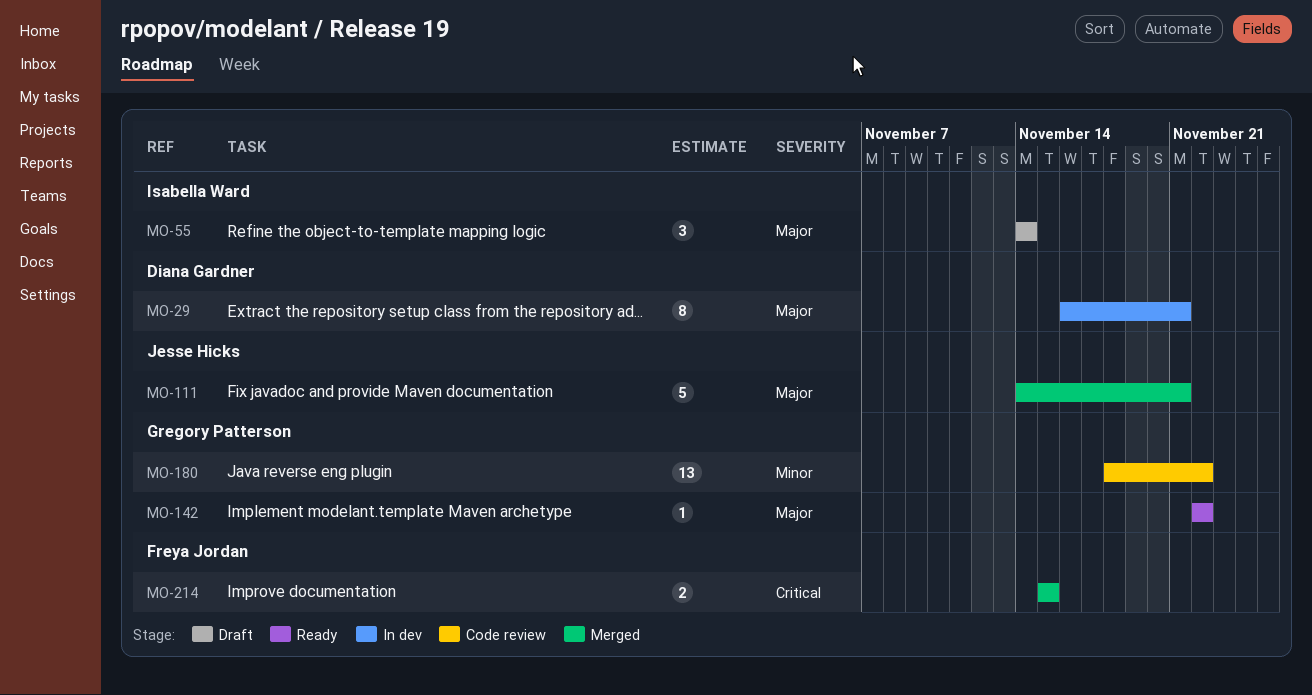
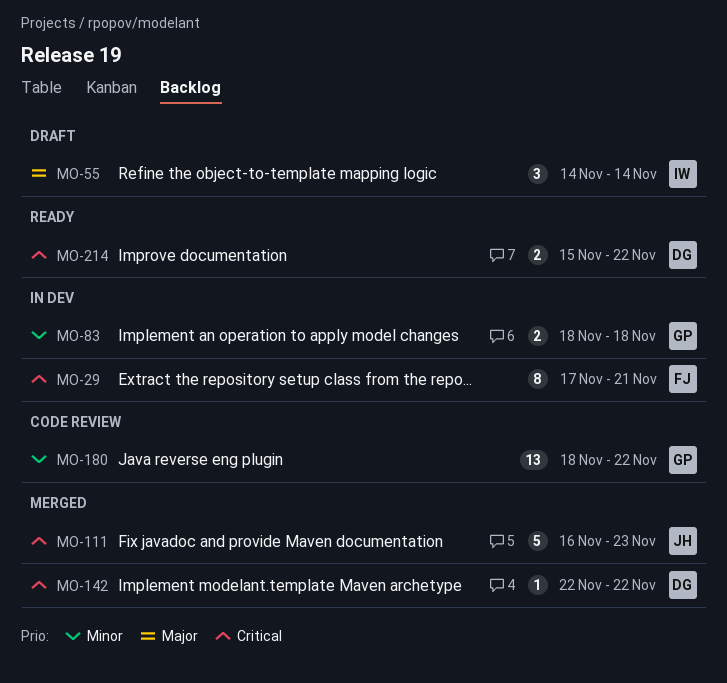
MO-29, owner: Diana Gardner -> Freya Jordan
MO-29, priority: Major -> Critical
MO-29, start: Nov 16 -> Nov 17
MO-83: none -> present
MO-111, priority: Major -> Critical
MO-111, start: Nov 14 -> Nov 16
MO-111, due: Nov 21 -> Nov 23
MO-142, status: Ready -> Merged
MO-142, owner: Gregory Patterson -> Diana Gardner
MO-142, priority: Major -> Critical
MO-214, status: Merged -> Ready
MO-214, owner: Freya Jordan -> Diana Gardner
MO-214, due: Nov 15 -> Nov 22

